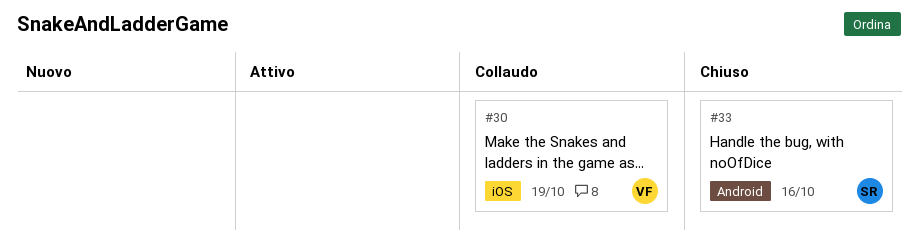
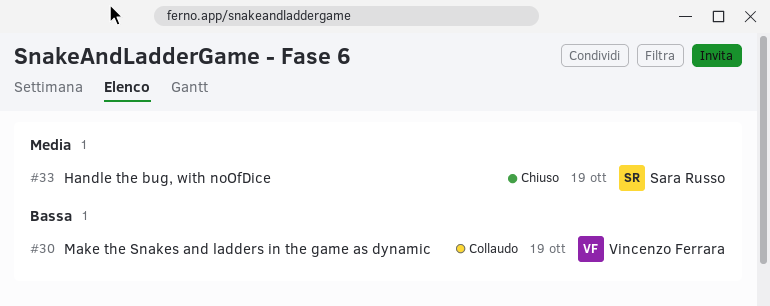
#33, due: Oct 16 -> Oct 19

